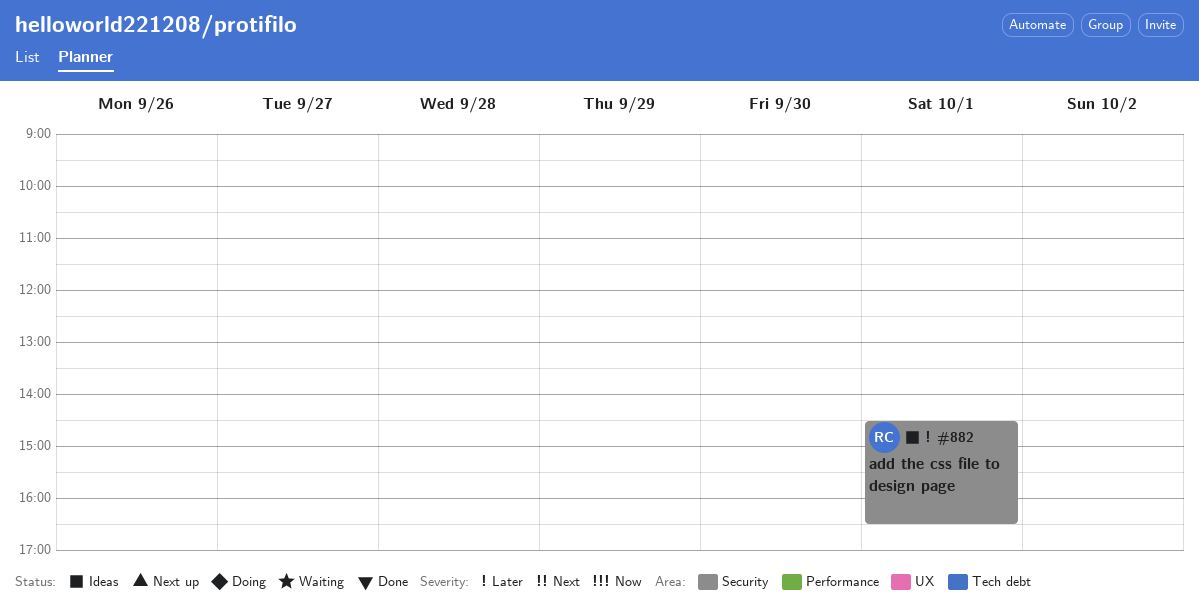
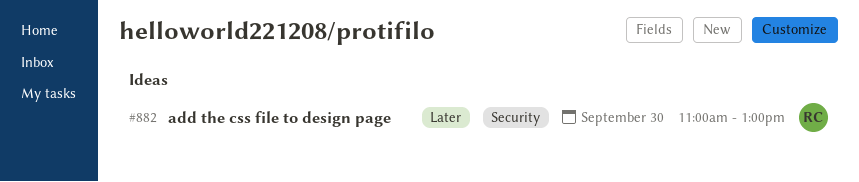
#882, day: Oct 1 -> Sep 30
#882, begins: 14:30 -> 11:00
#882, ends: 16:30 -> 13:00

